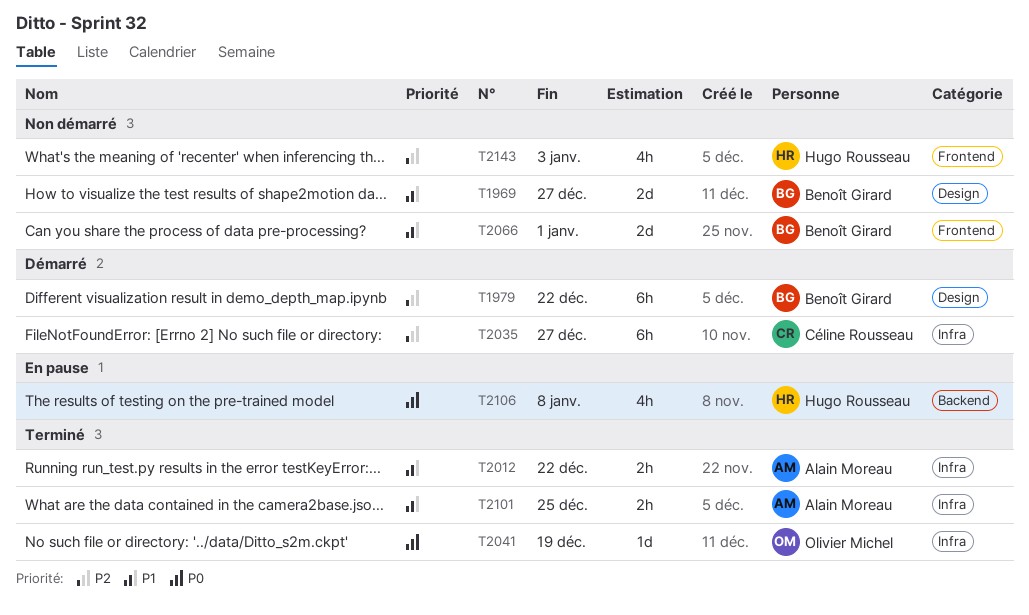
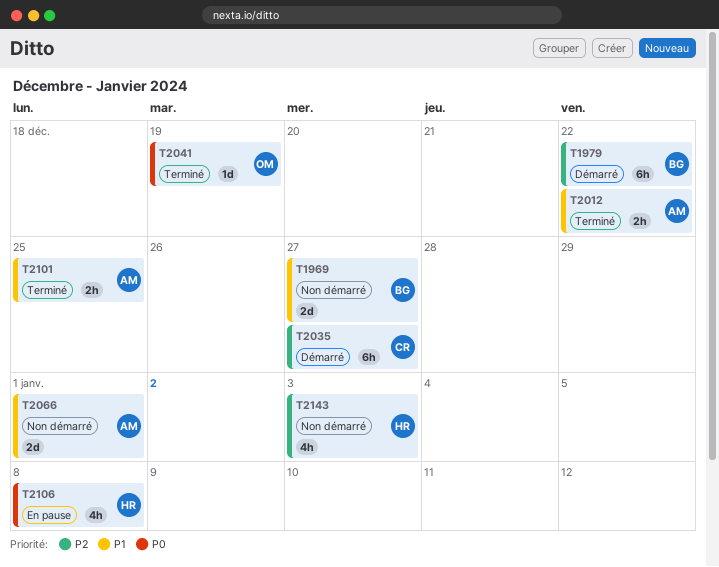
T2066, owner: Benoît Girard -> Alain Moreau

